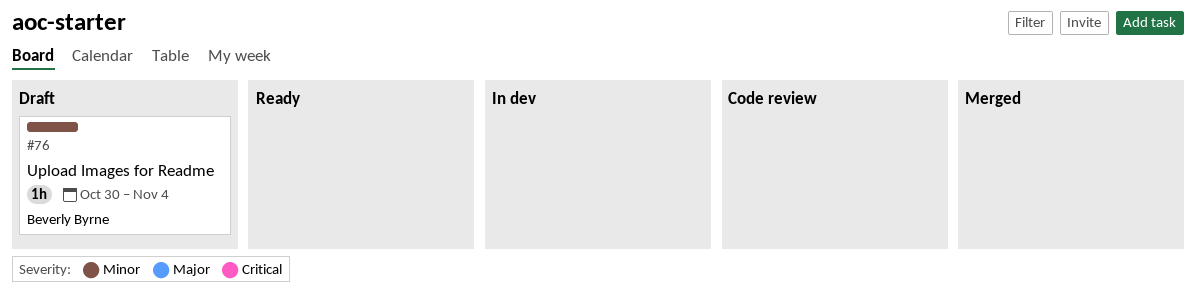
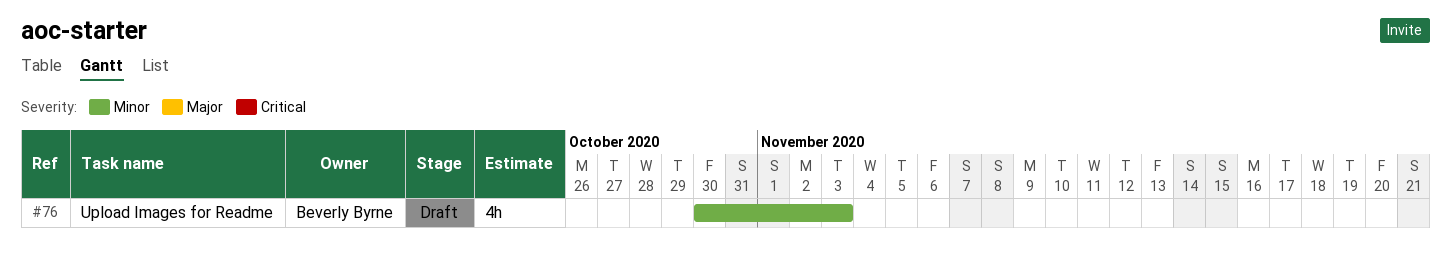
#76, estimate: 1h -> 4h
#76, due: Nov 4 -> Nov 3

